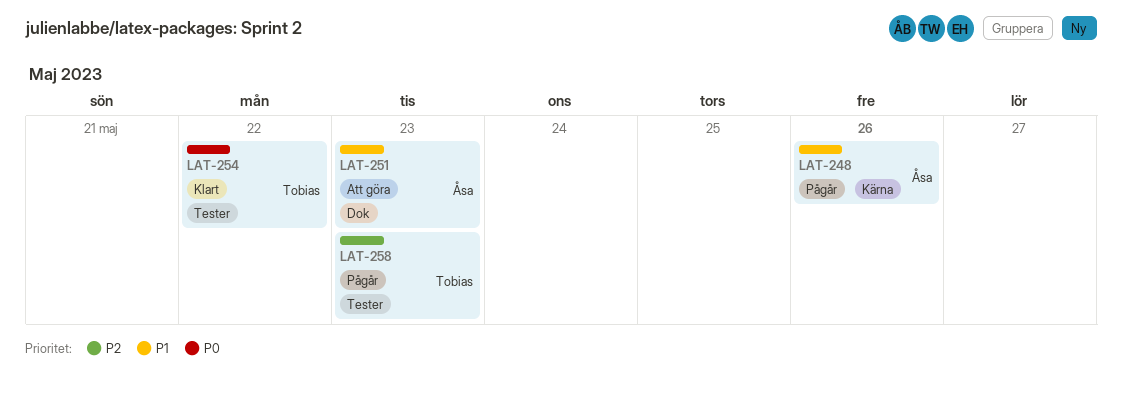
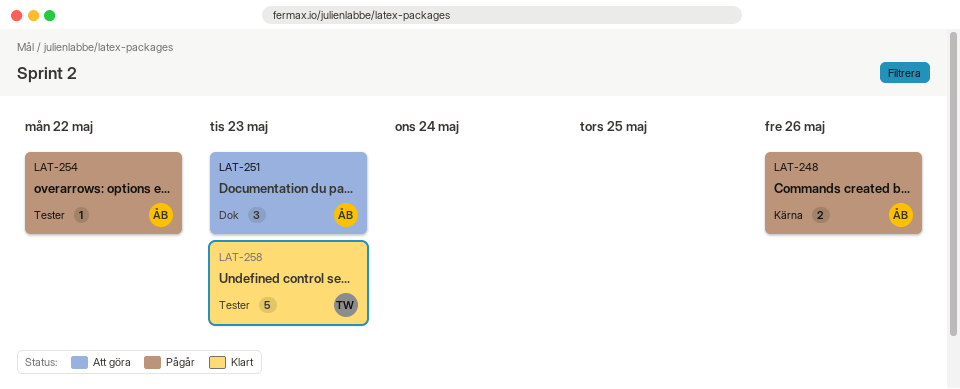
LAT-254, status: Klart -> Pågår
LAT-254, owner: Tobias -> Åsa
LAT-258, status: Pågår -> Klart

